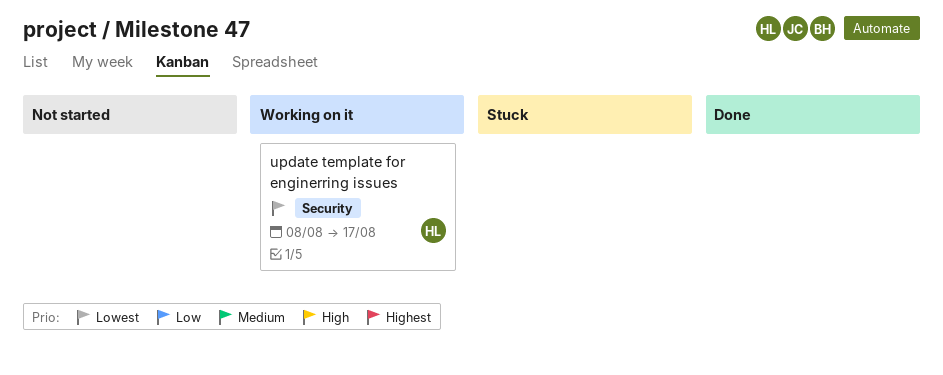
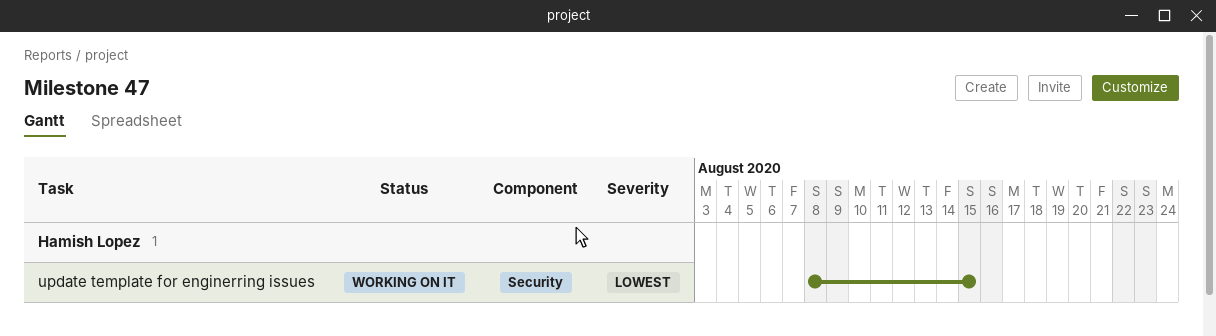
update template for enginerring issues, due: Aug 17 -> Aug 15

